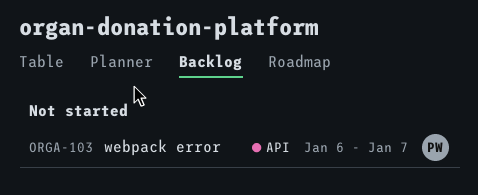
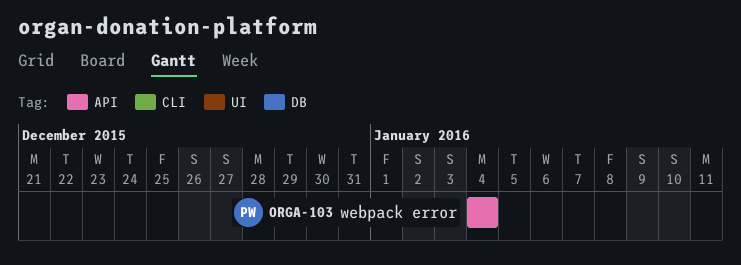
ORGA-103, start: Jan 6 -> Jan 4
ORGA-103, due: Jan 7 -> Jan 4

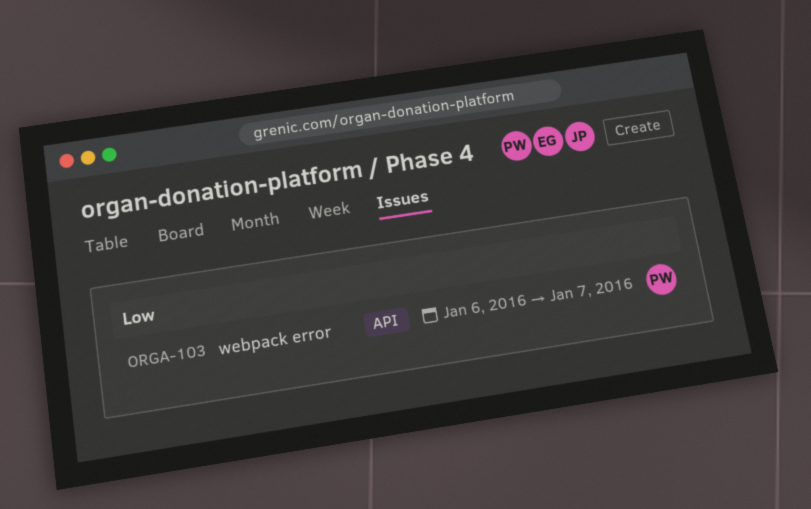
ORGA-103, start: Jan 4 -> Jan 6
ORGA-103, due: Jan 4 -> Jan 7

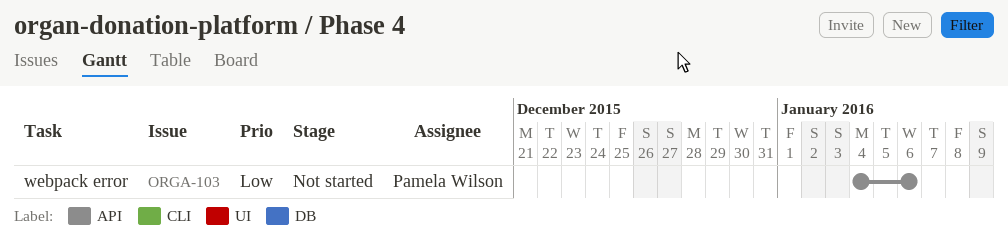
ORGA-103, start: Jan 6 -> Jan 4
ORGA-103, due: Jan 7 -> Jan 6

